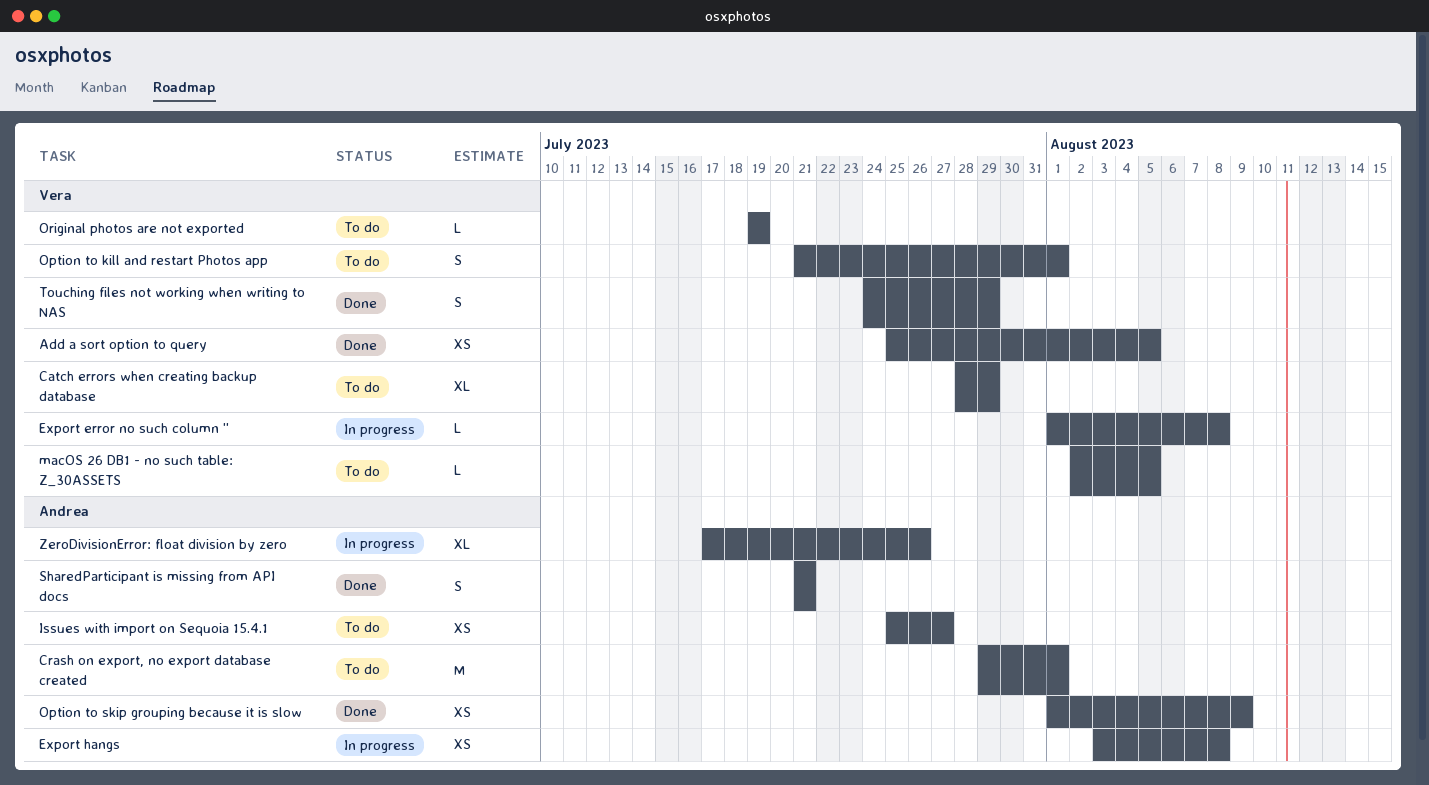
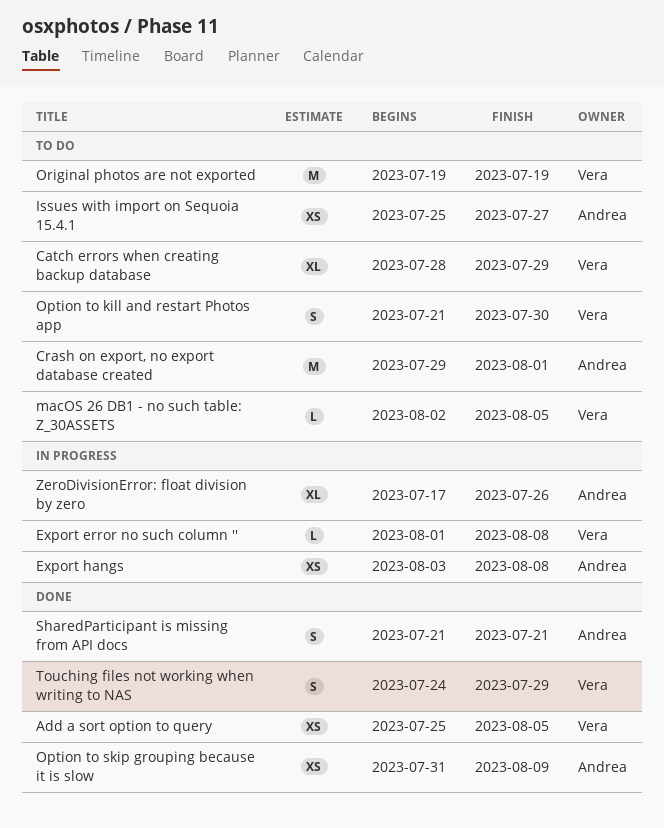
Option to kill and restart Photos app, due: Aug 1 -> Jul 30
Option to skip grouping because it is slow, start: Aug 1 -> Jul 31
Original photos are not exported, estimate: L -> M

